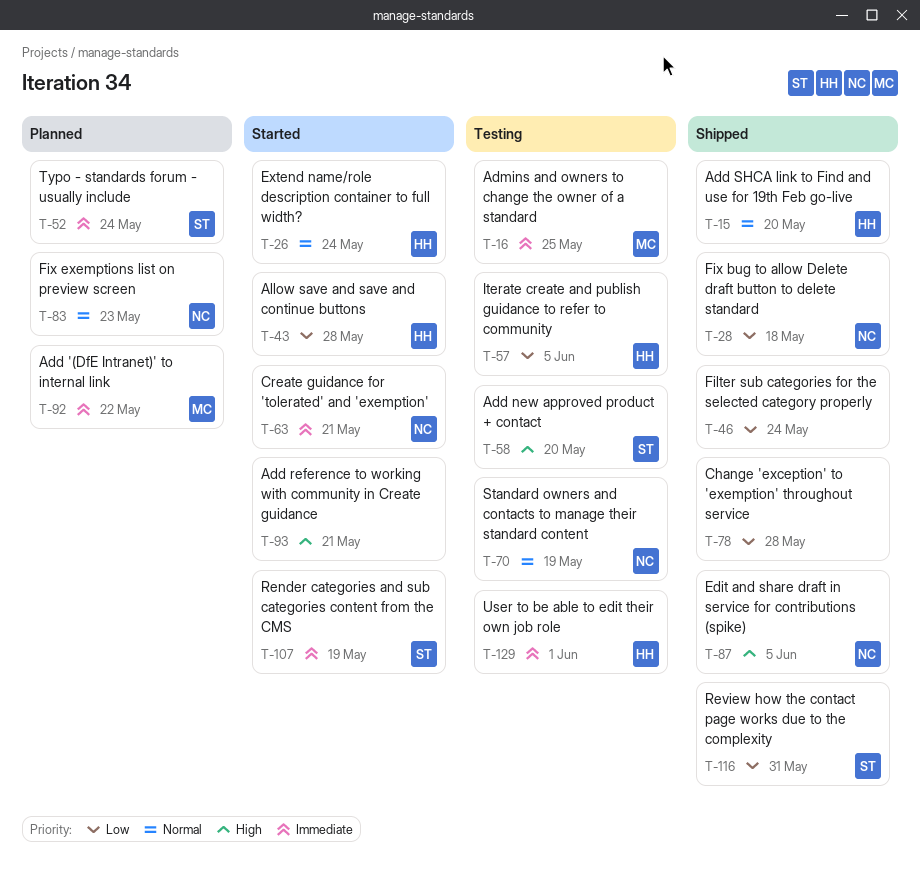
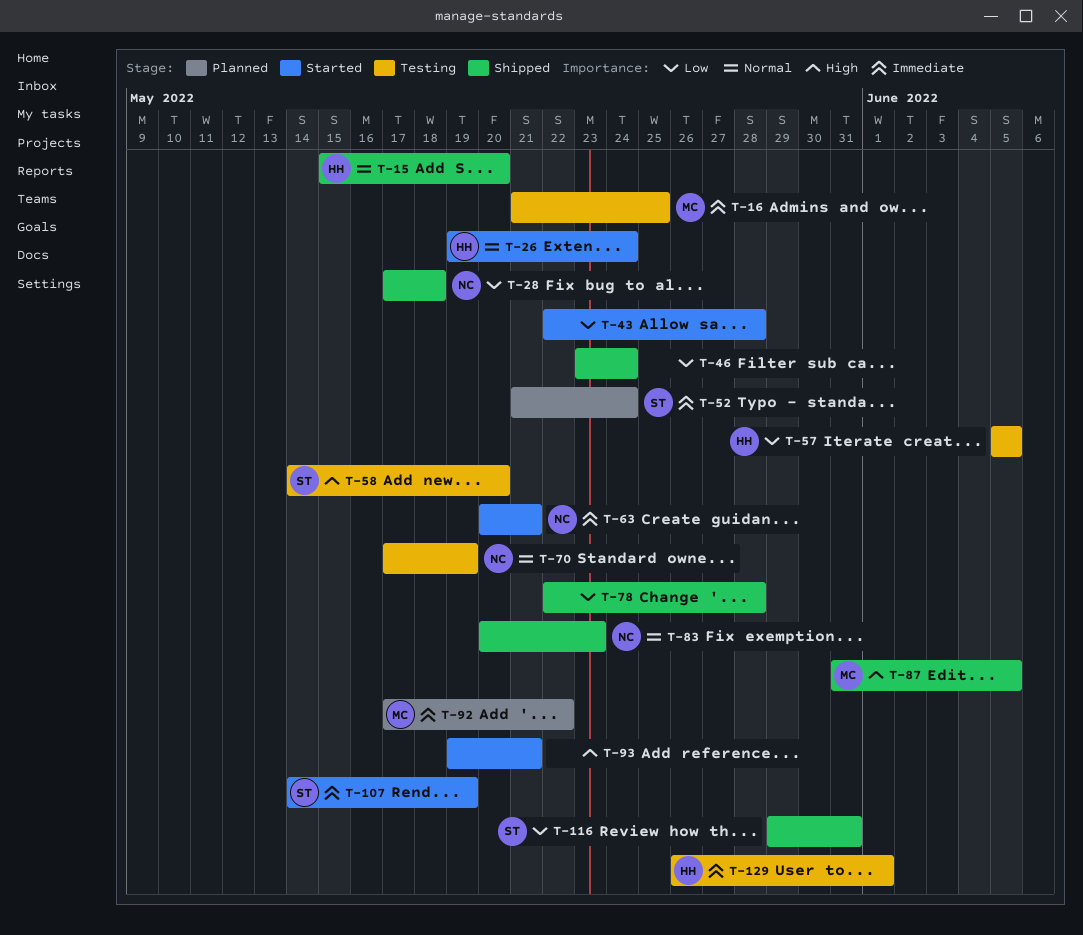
T-43, owner: HH -> none
T-83, status: Planned -> Shipped
T-87, owner: NC -> MC

